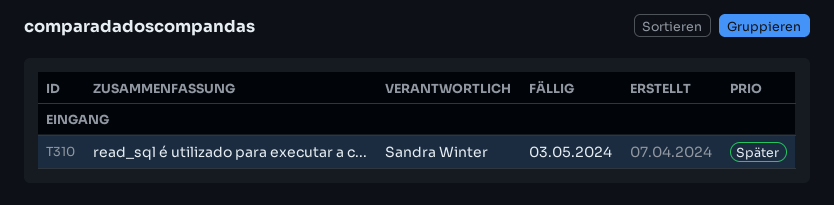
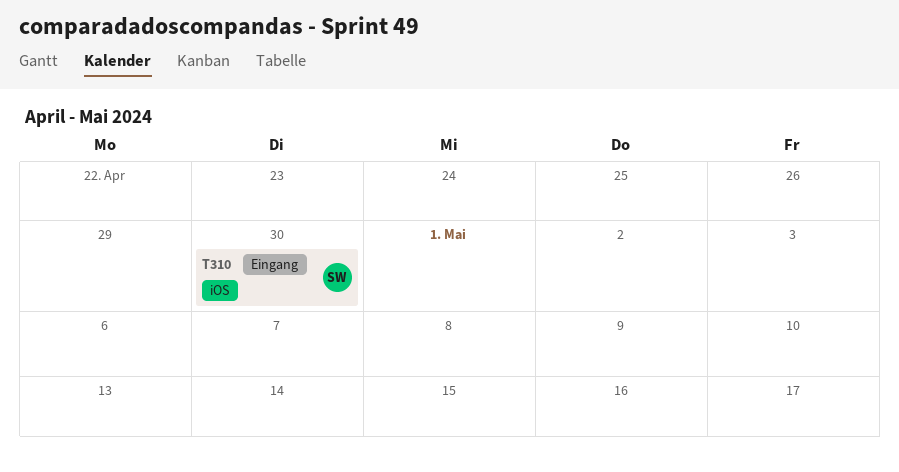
T310, due: May 3 -> Apr 30

